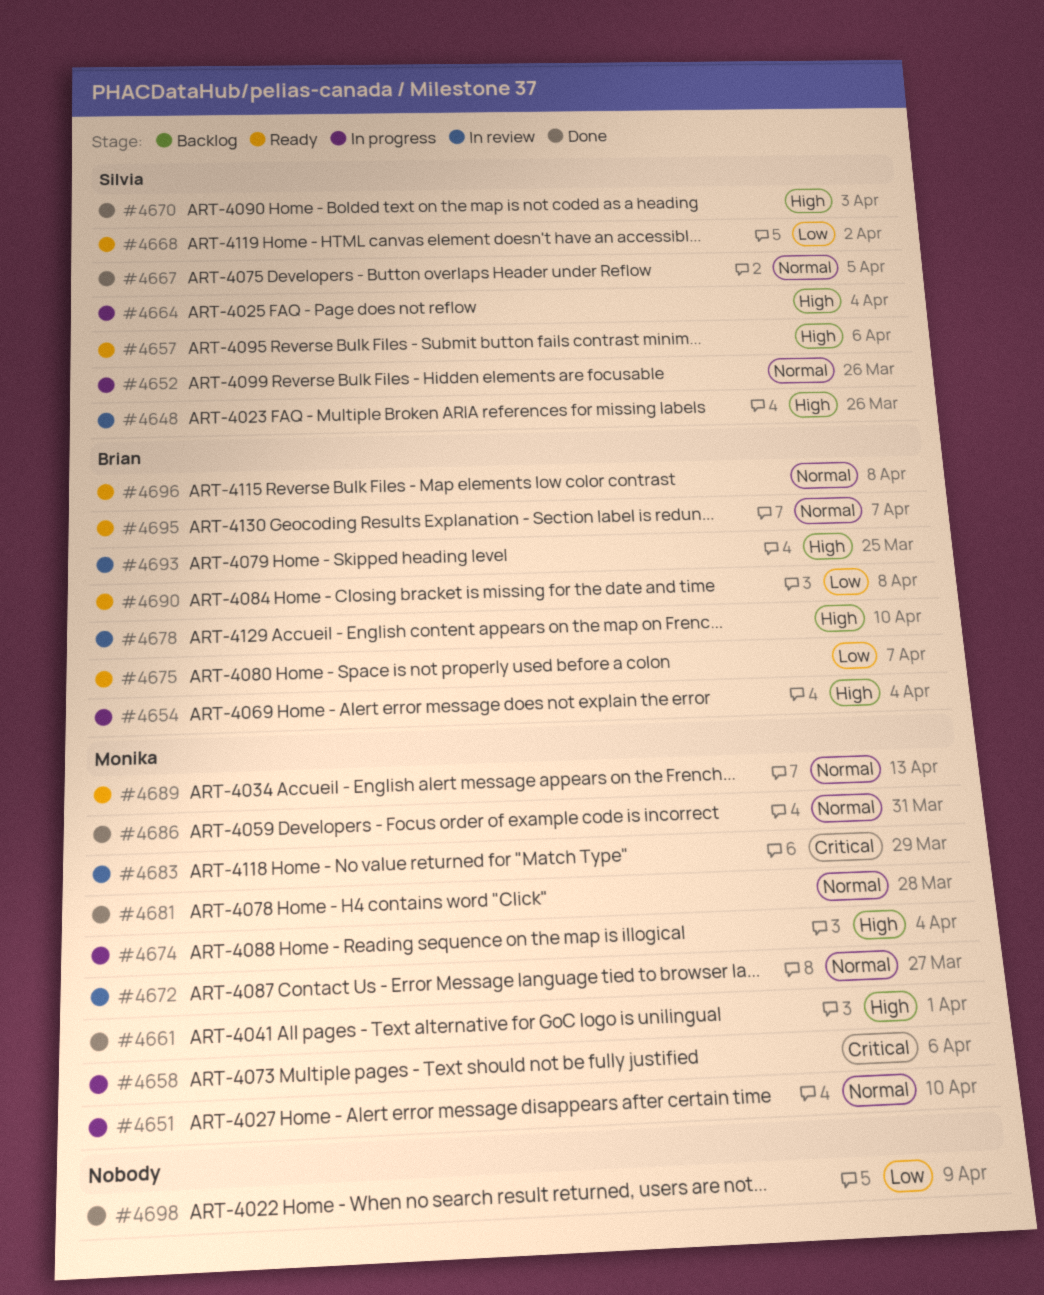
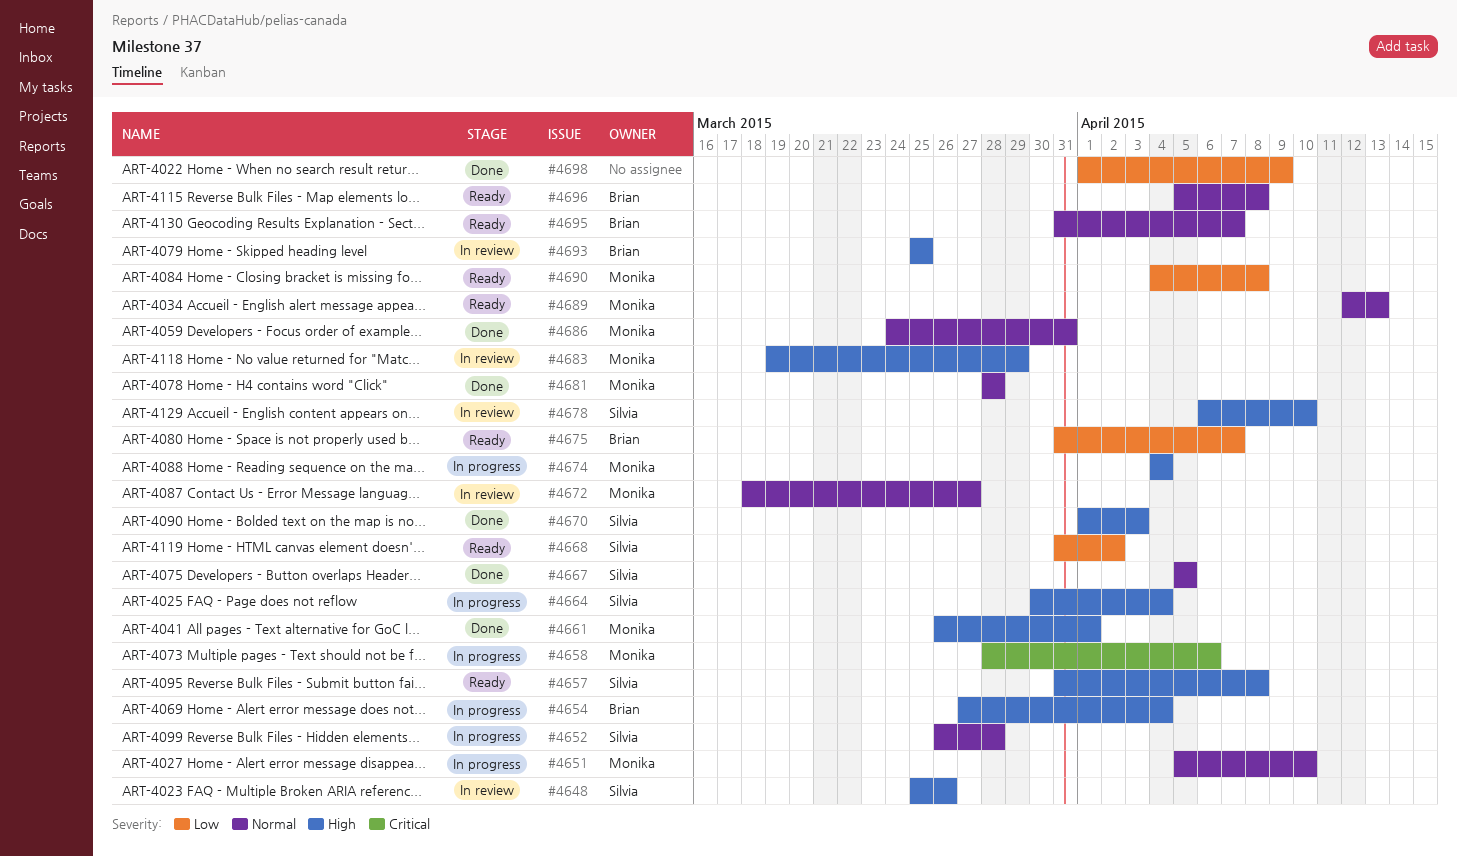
#4652, due: Mar 26 -> Mar 28
#4657, due: Apr 6 -> Apr 8
#4678, owner: Brian -> Silvia
#4683, priority: Critical -> High
#4690, owner: Brian -> Monika

